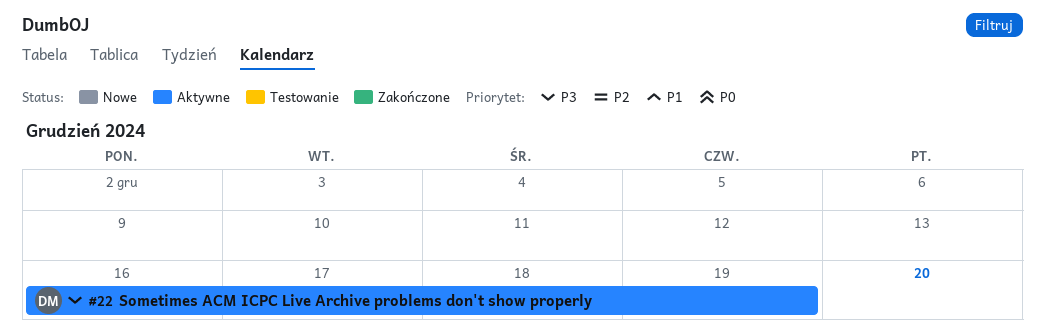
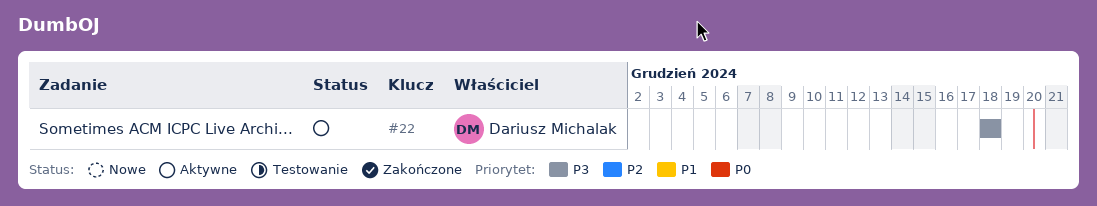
#22, start: Dec 16 -> Dec 18
#22, due: Dec 19 -> Dec 18

